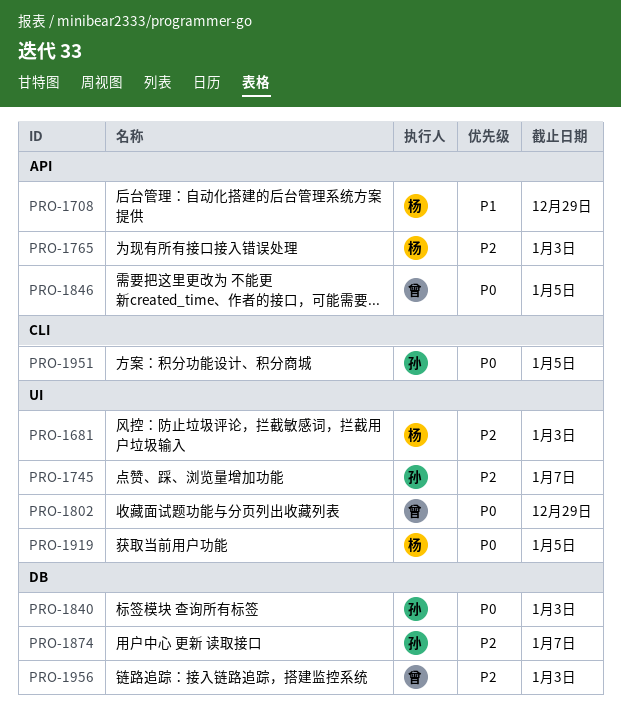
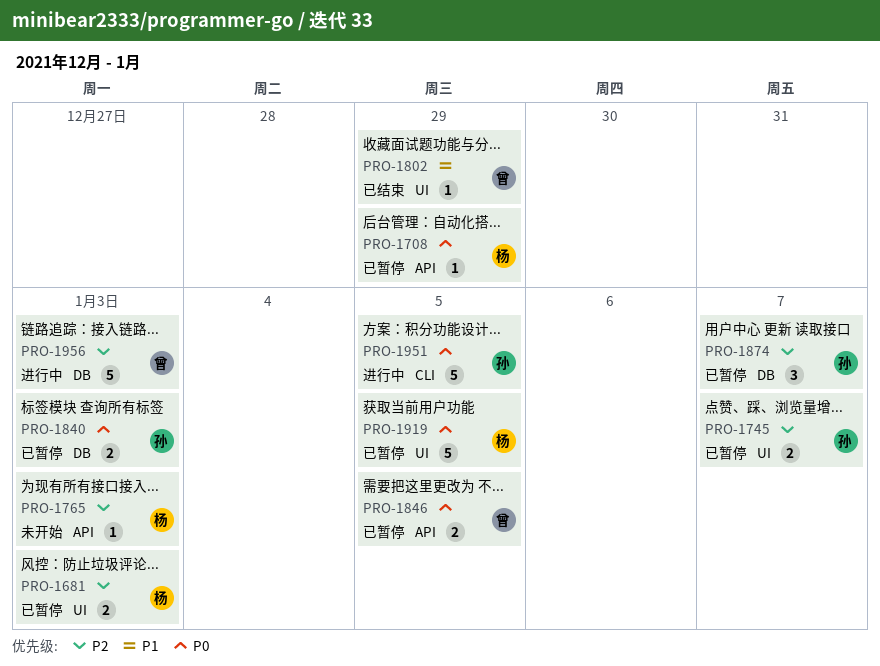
PRO-1708, priority: P1 -> P0
PRO-1802, priority: P0 -> P1

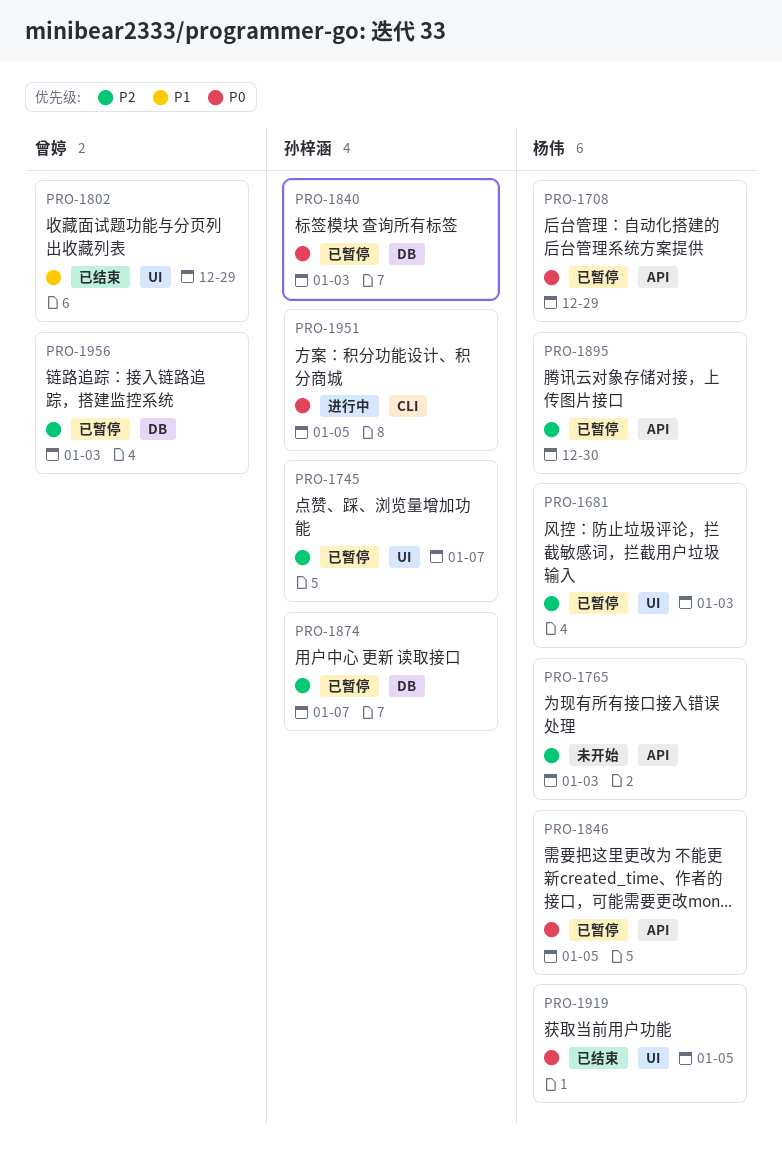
PRO-1846, owner: 曾婷 -> 杨伟
PRO-1895: none -> present
PRO-1919, status: 已暂停 -> 已结束
PRO-1956, status: 进行中 -> 已暂停

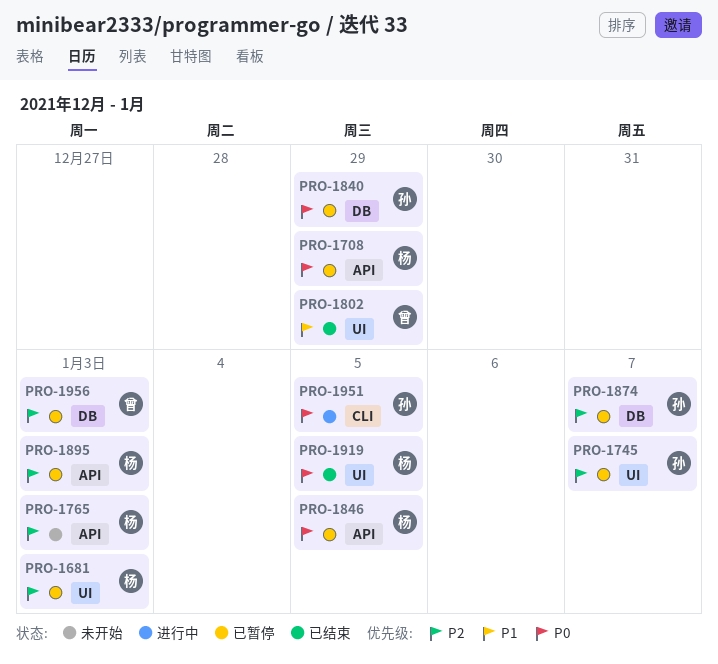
PRO-1840, due: Jan 3 -> Dec 29
PRO-1895, due: Dec 30 -> Jan 3

